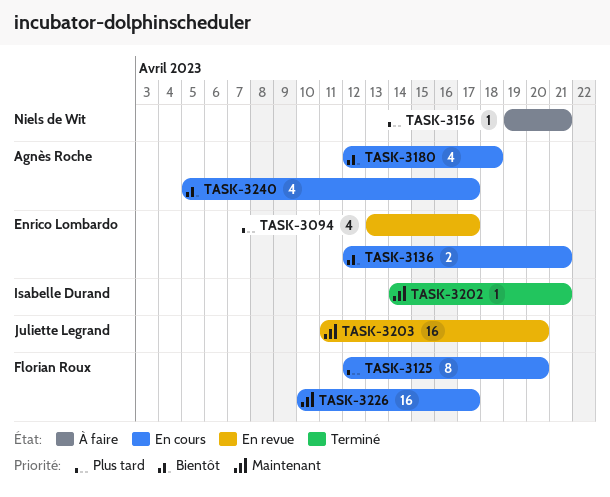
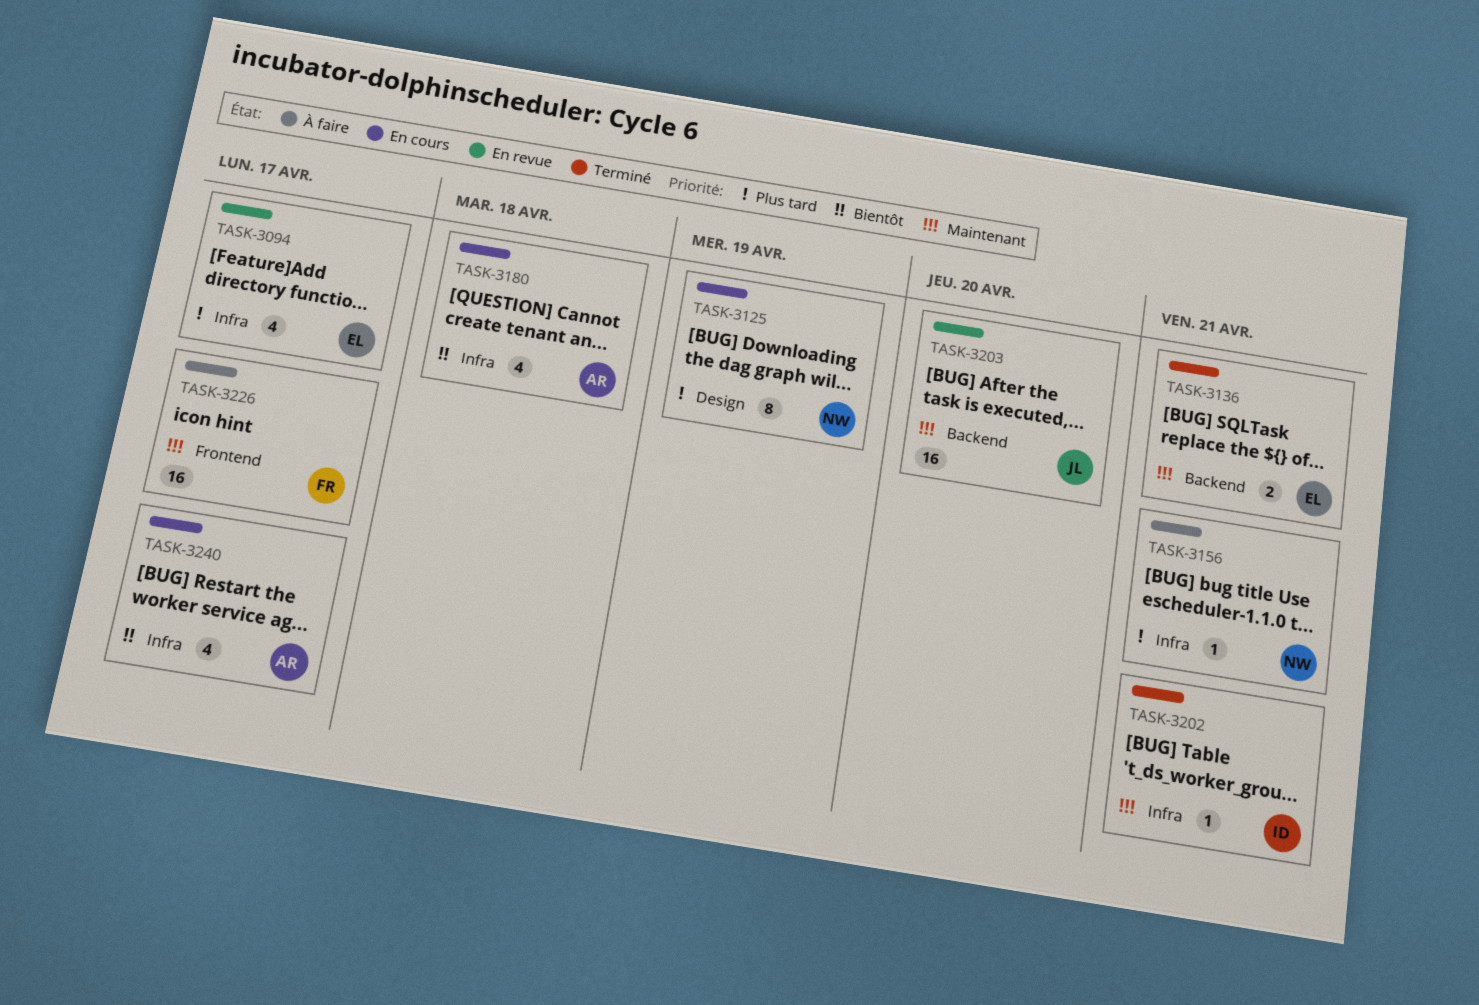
TASK-3125, owner: Florian Roux -> Niels de Wit
TASK-3125, due: Apr 20 -> Apr 19
TASK-3136, status: En cours -> Terminé
TASK-3136, priority: Bientôt -> Maintenant
TASK-3226, status: En cours -> À faire

